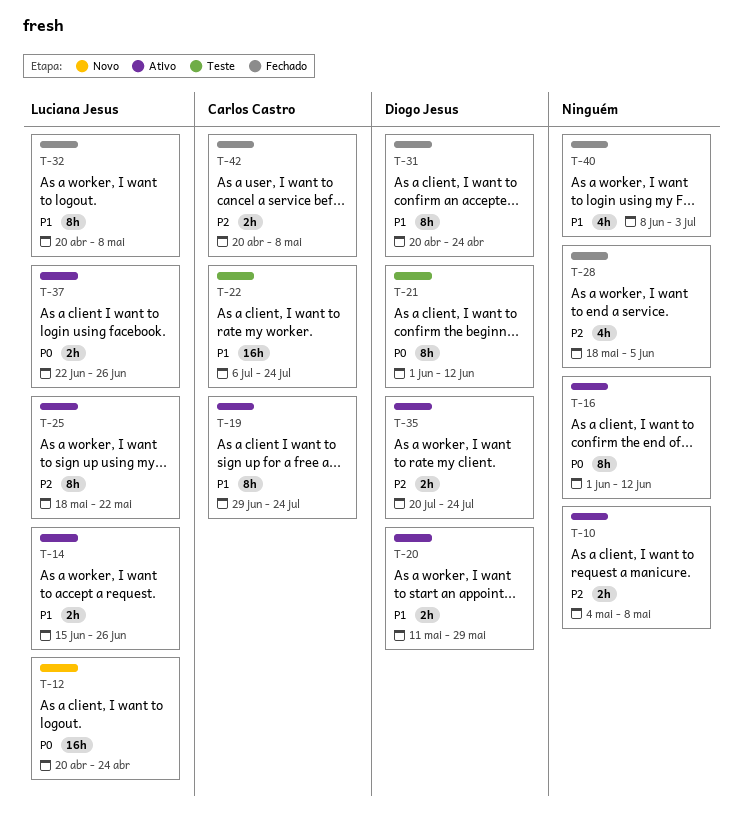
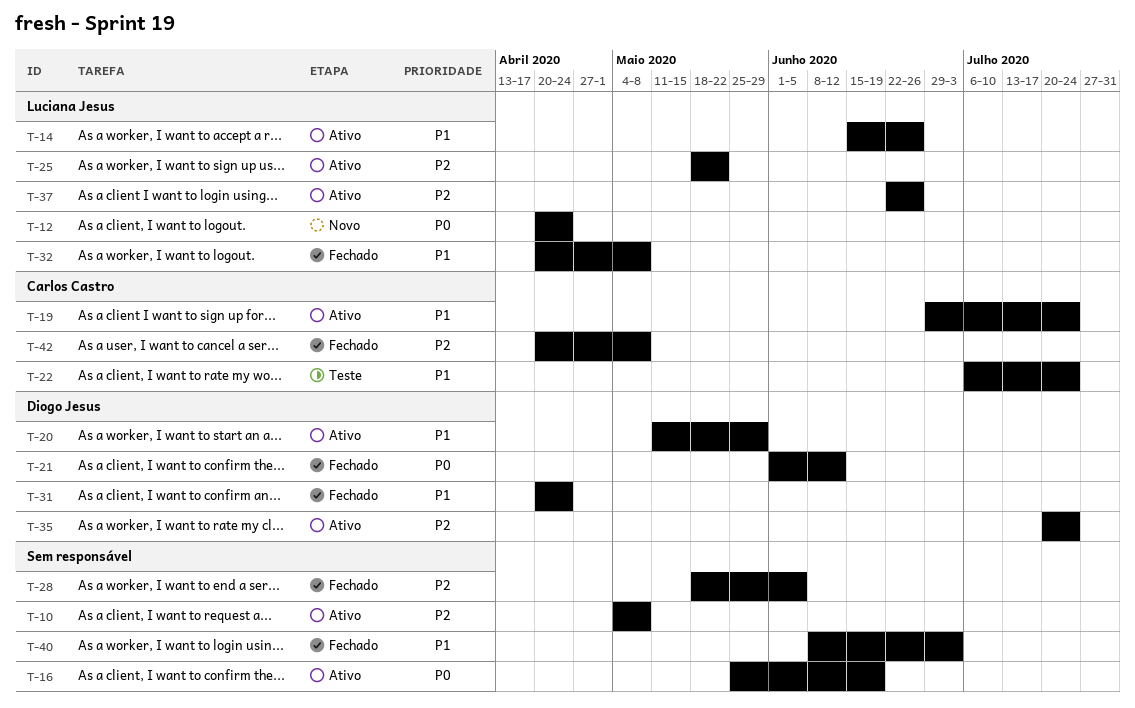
T-16, start: Jun 1 -> May 25
T-16, due: Jun 12 -> Jun 19
T-21, status: Teste -> Fechado
T-37, priority: P0 -> P2

